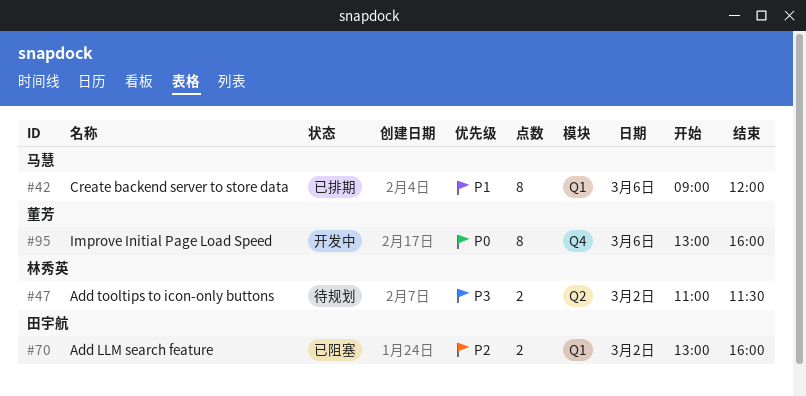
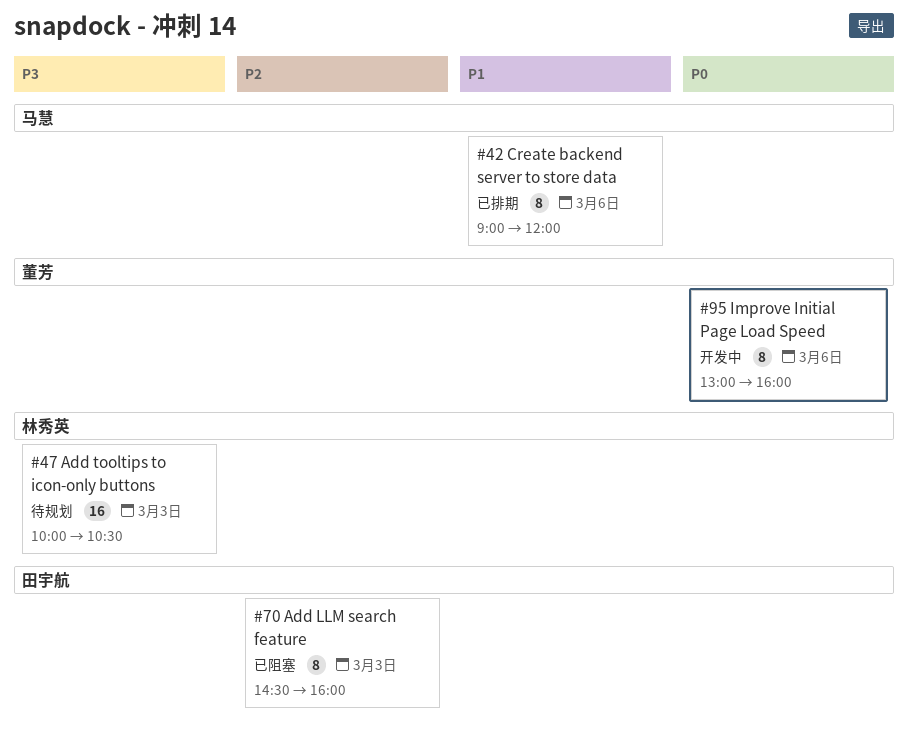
#47, estimate: 2 -> 16
#47, day: Mar 2 -> Mar 3
#47, begins: 11:00 -> 10:00
#47, ends: 11:30 -> 10:30
#70, estimate: 2 -> 8
#70, day: Mar 2 -> Mar 3
#70, begins: 13:00 -> 14:30

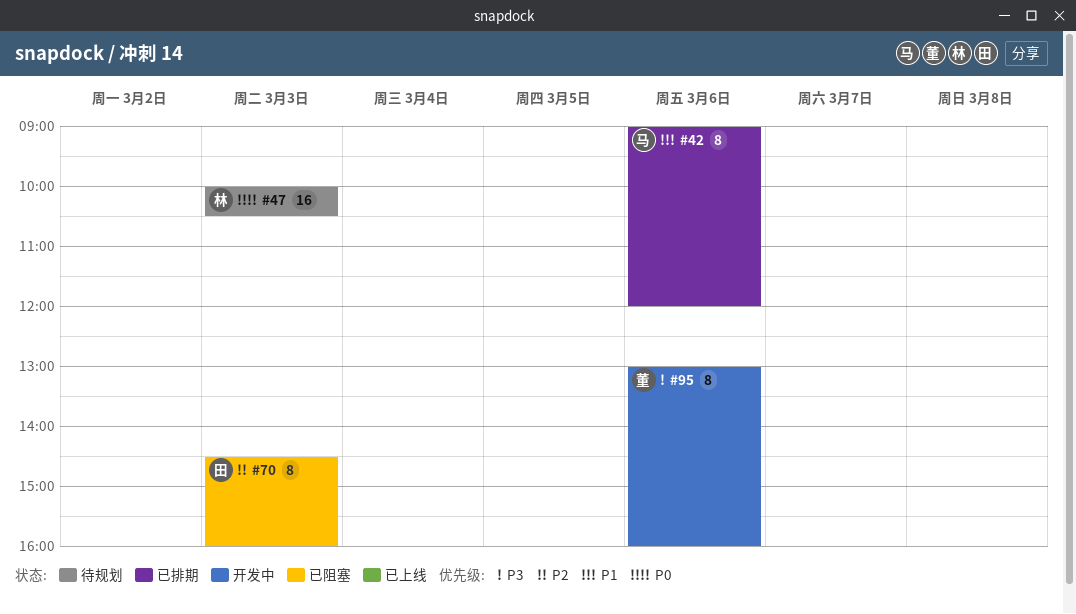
#47, priority: P3 -> P0
#95, priority: P0 -> P3

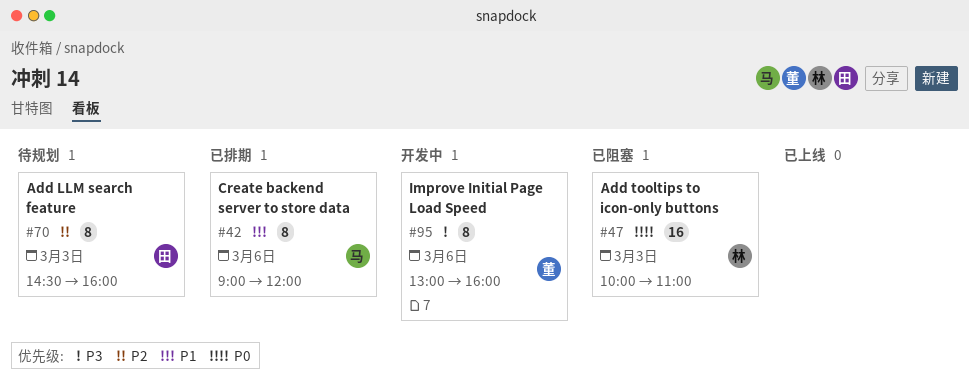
#47, status: 待规划 -> 已阻塞
#47, ends: 10:30 -> 11:00
#70, status: 已阻塞 -> 待规划

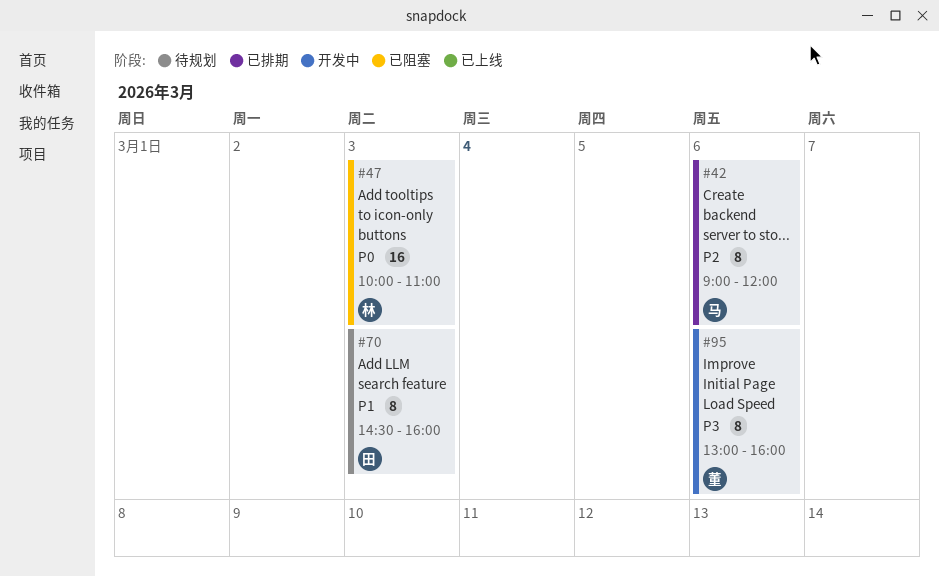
#42, priority: P1 -> P2
#70, priority: P2 -> P1

